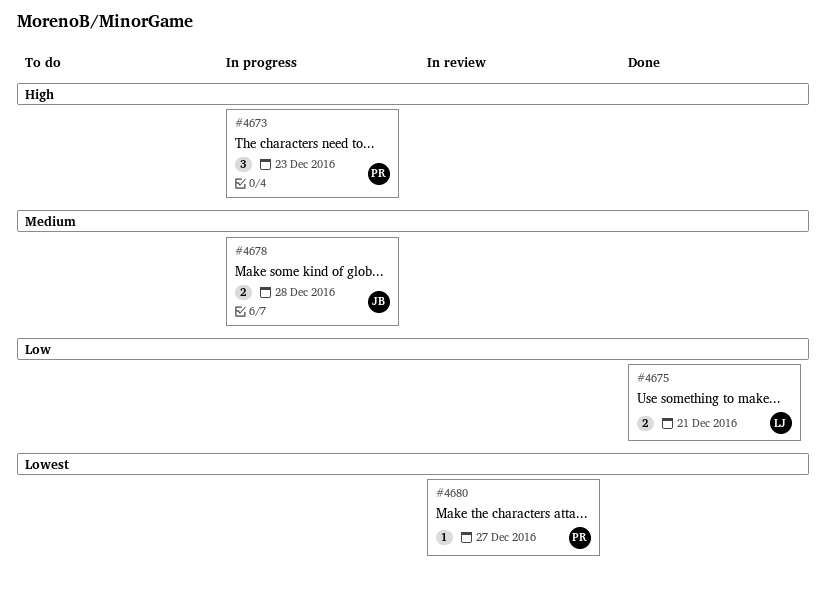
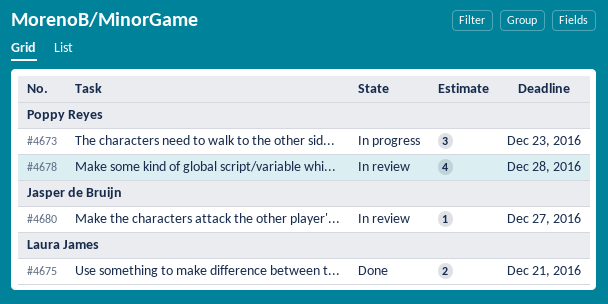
#4678, status: In progress -> In review
#4678, owner: Jasper de Bruijn -> Poppy Reyes
#4678, estimate: 2 -> 4
#4680, owner: Poppy Reyes -> Jasper de Bruijn

